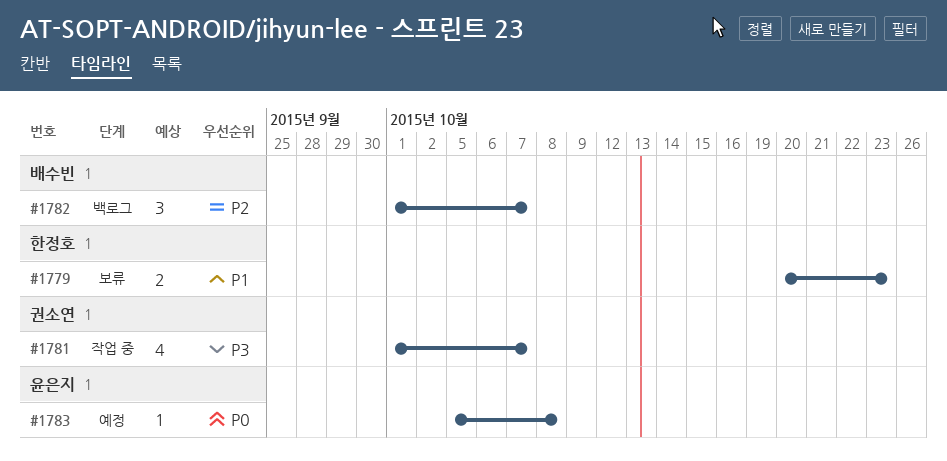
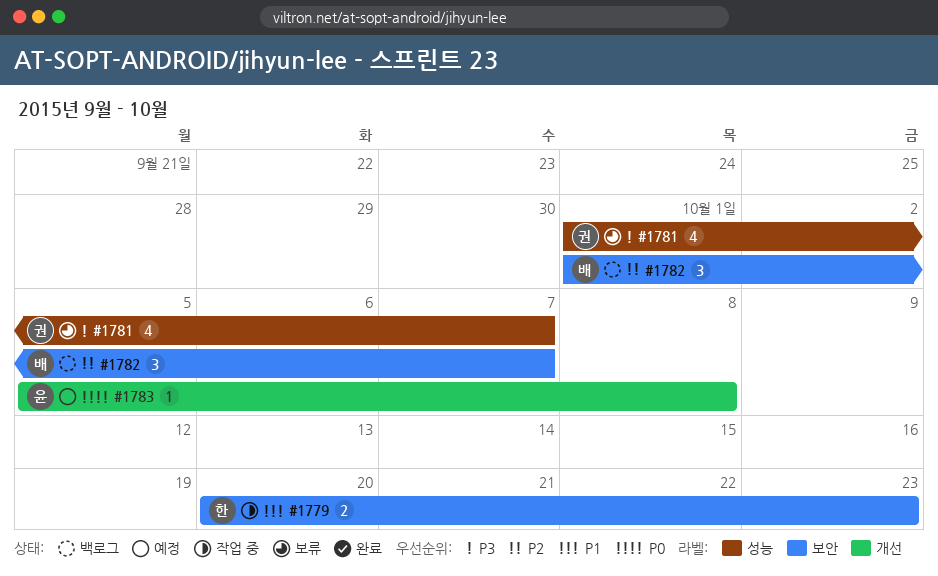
#1779, status: 보류 -> 작업 중
#1781, status: 작업 중 -> 보류

